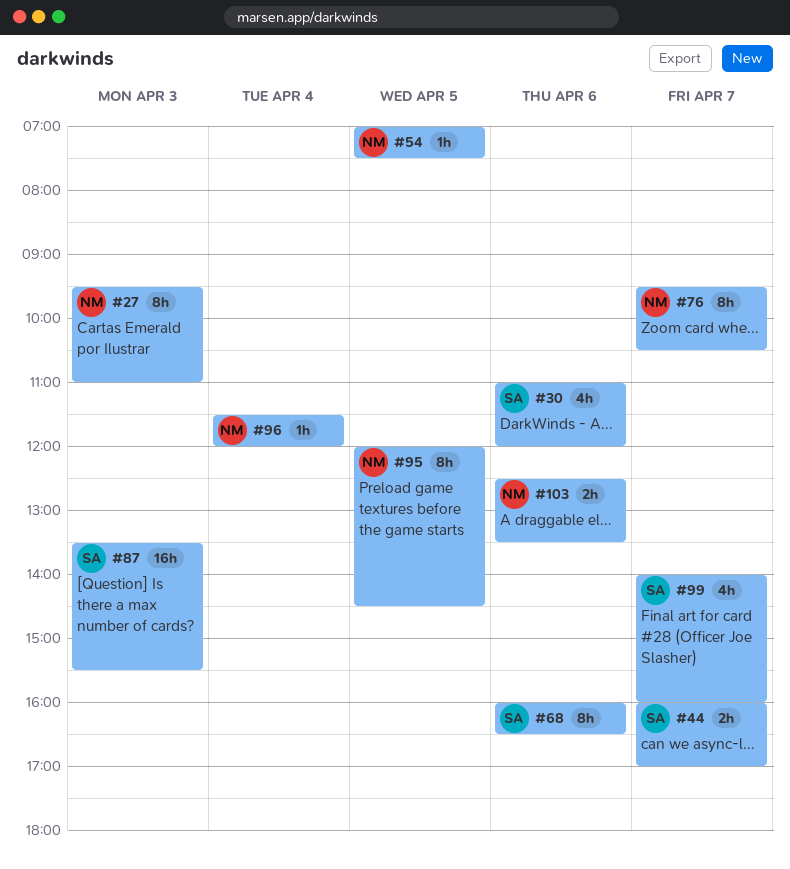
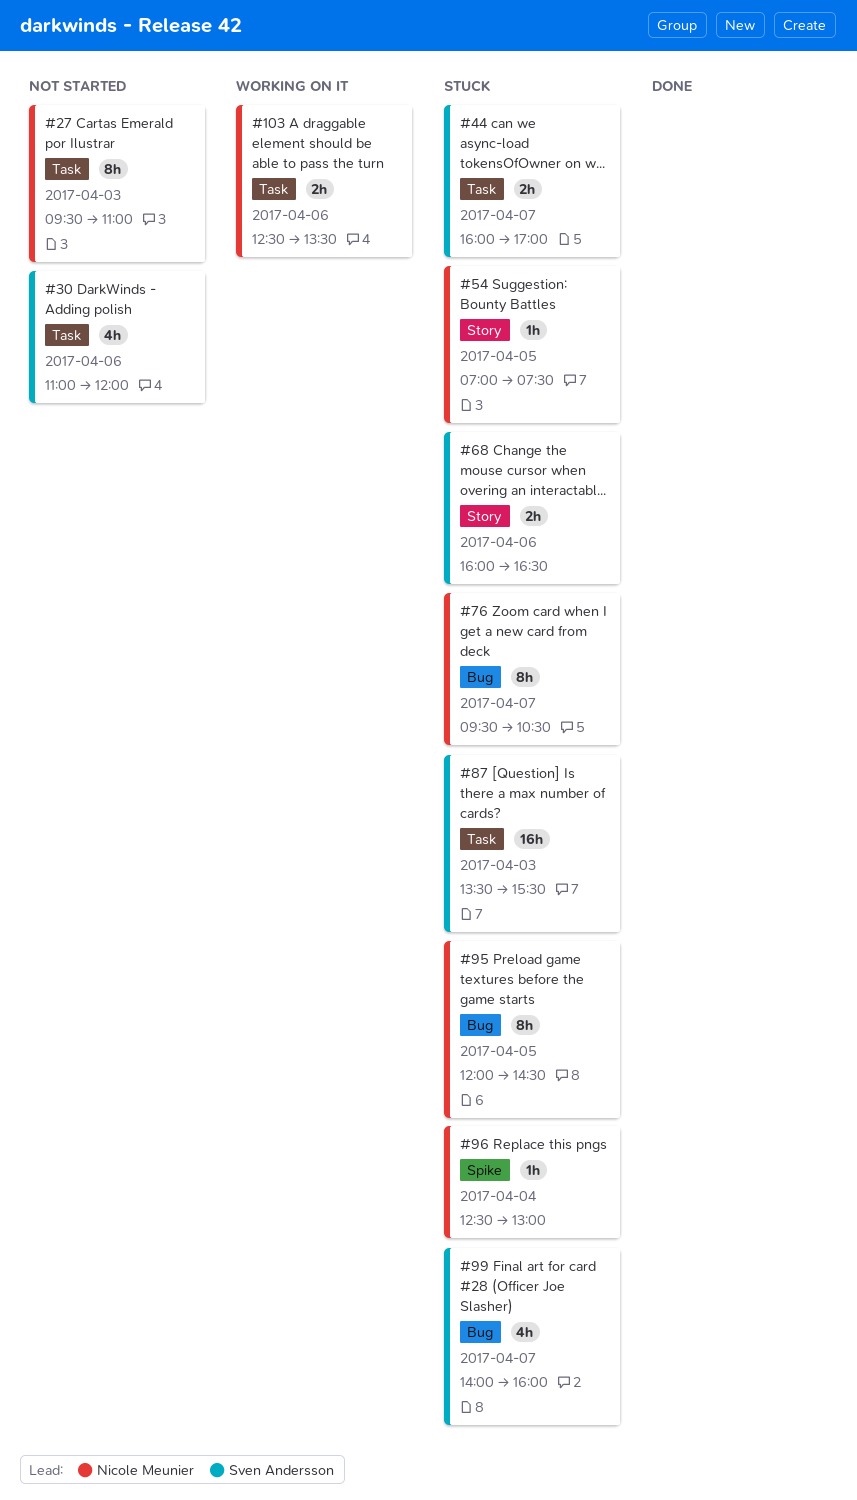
#68, estimate: 8h -> 2h
#96, begins: 11:30 -> 12:30
#96, ends: 12:00 -> 13:00

